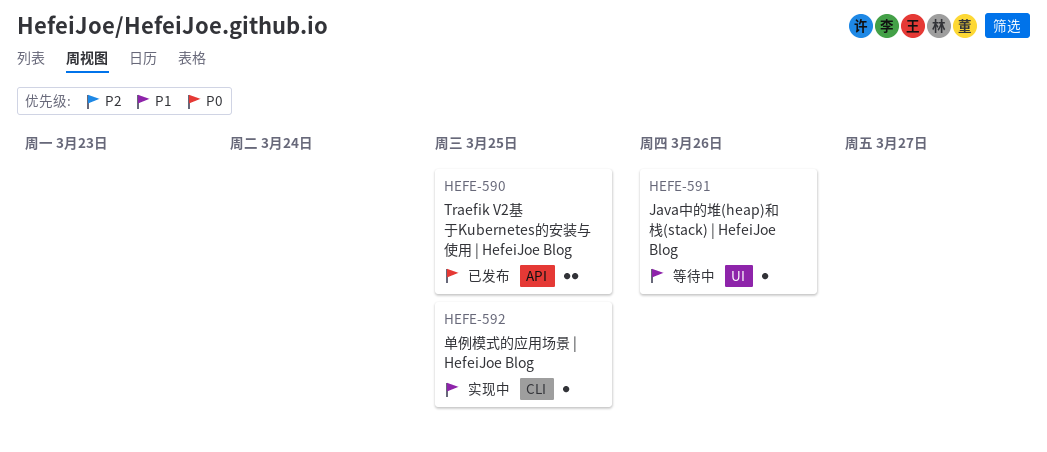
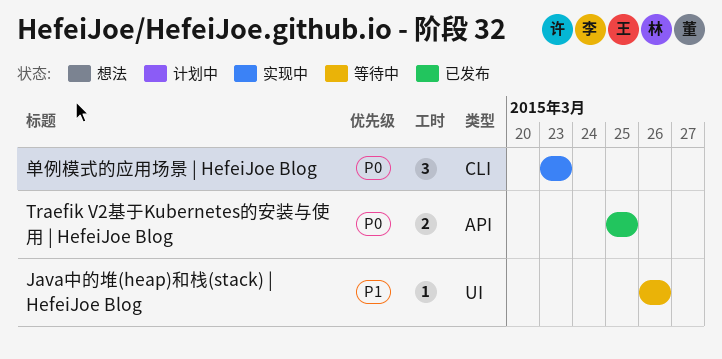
单例模式的应用场景 | HefeiJoe Blog, priority: P1 -> P0
单例模式的应用场景 | HefeiJoe Blog, estimate: 1 -> 3
单例模式的应用场景 | HefeiJoe Blog, due: Mar 25 -> Mar 23

